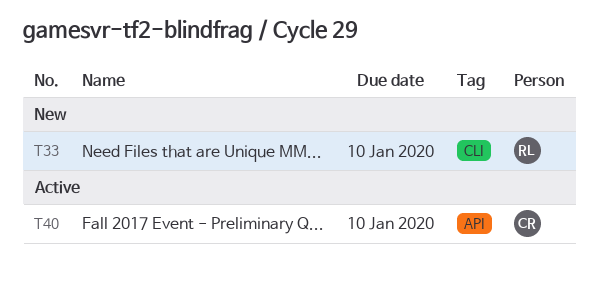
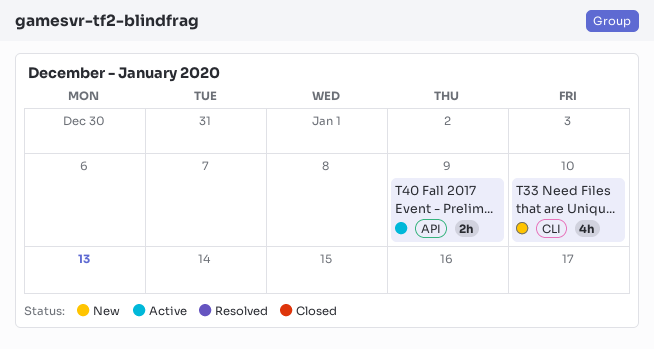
T40, due: Jan 10 -> Jan 9

